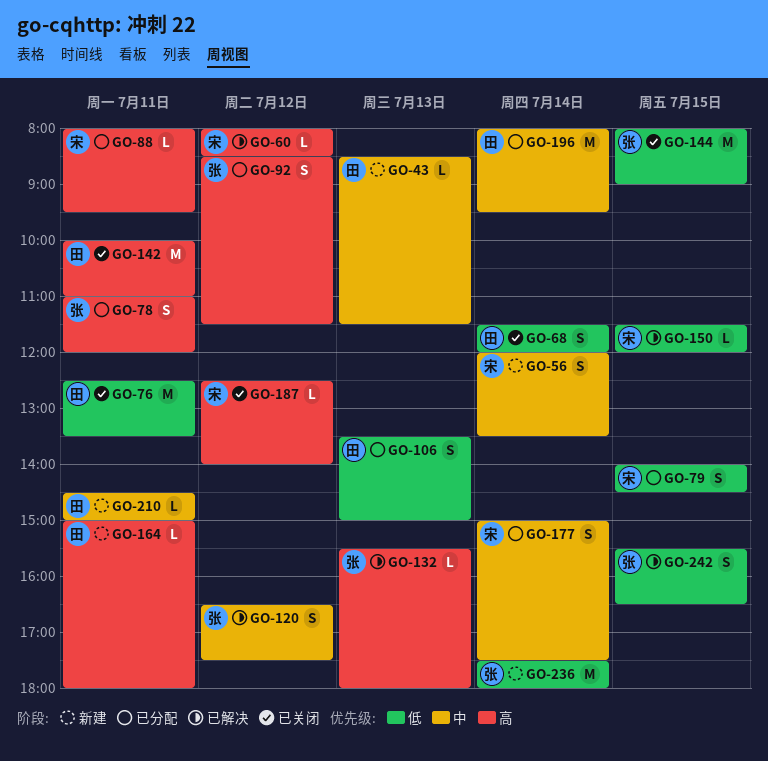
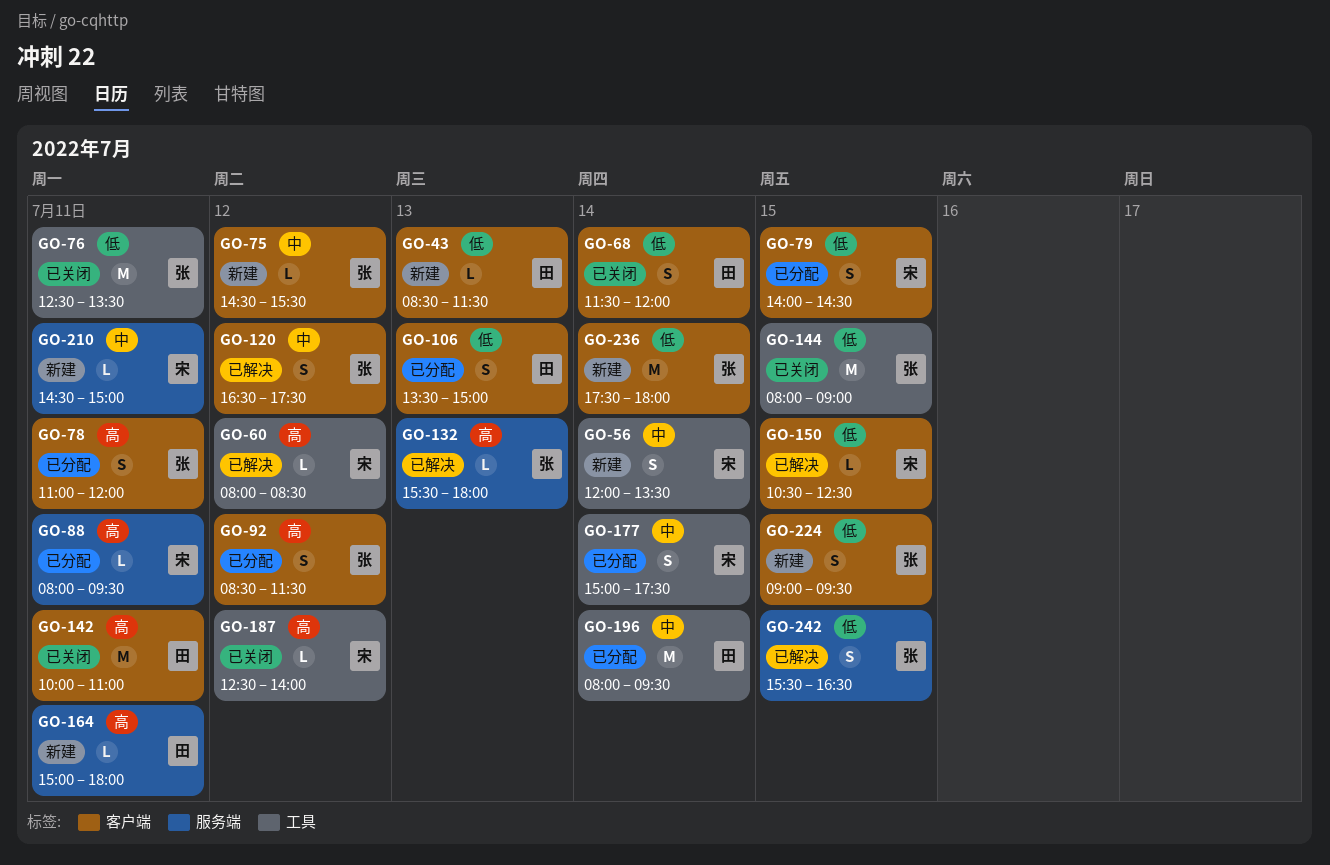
GO-43, priority: 中 -> 低
GO-75: none -> present
GO-76, owner: 田 -> 张
GO-150, begins: 11:30 -> 10:30
GO-150, ends: 12:00 -> 12:30
GO-210, owner: 田 -> 宋
GO-224: none -> present

